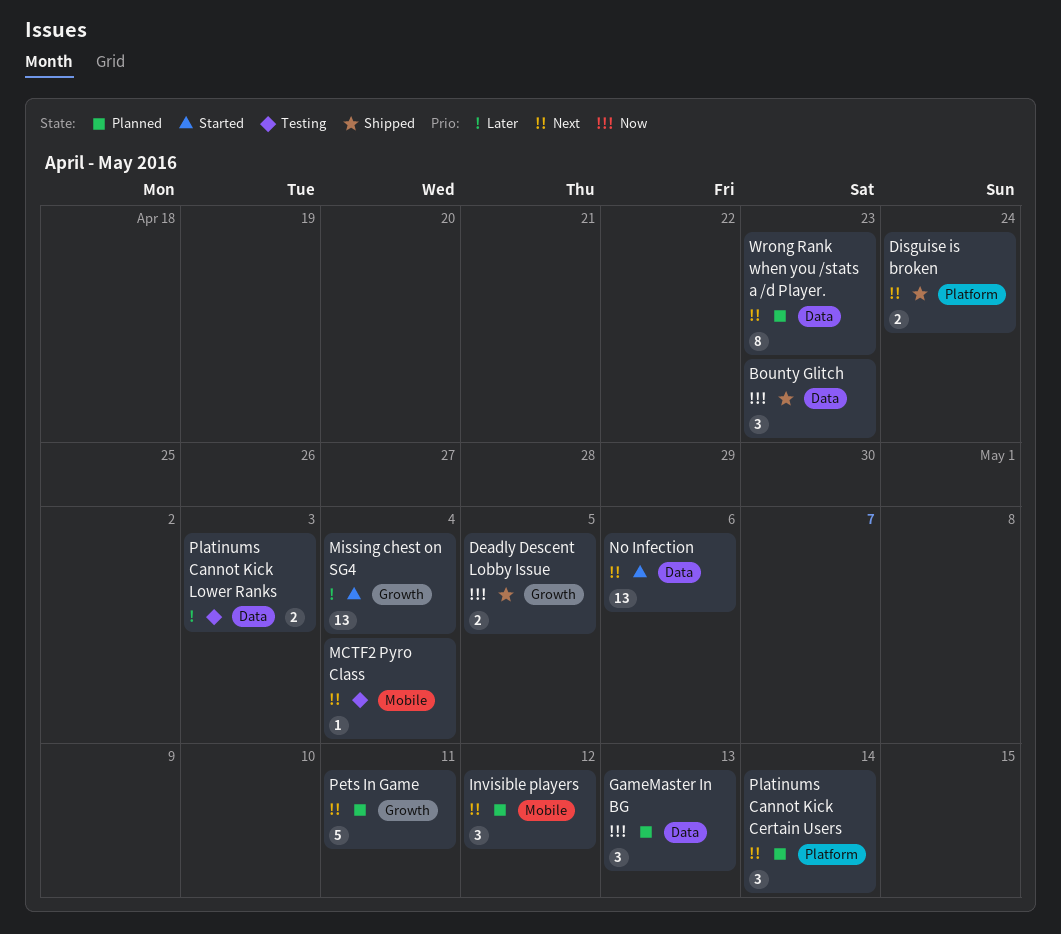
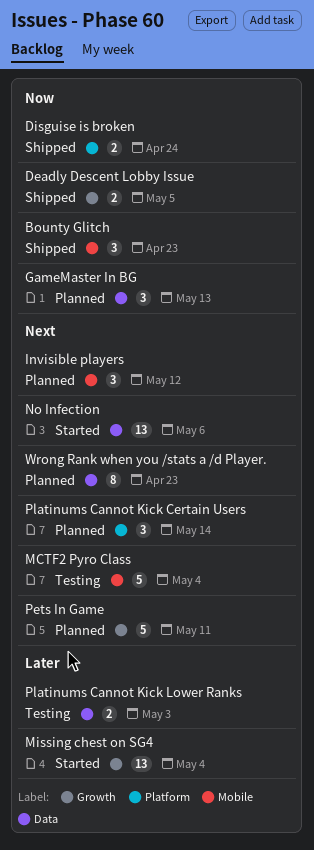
Bounty Glitch, label: Data -> Mobile
Disguise is broken, priority: Next -> Now
MCTF2 Pyro Class, estimate: 1 -> 5

